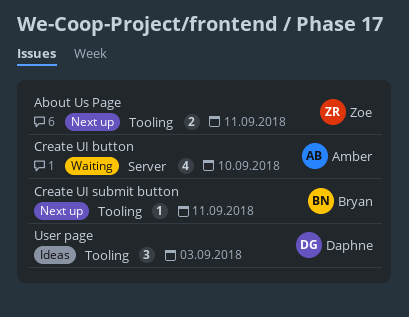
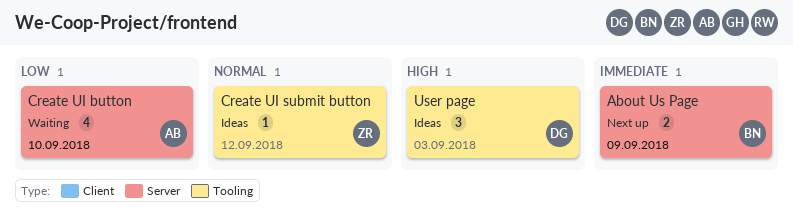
About Us Page, owner: Zoe -> Bryan
About Us Page, label: Tooling -> Server
About Us Page, due: Sep 11 -> Sep 9
Create UI submit button, status: Next up -> Ideas
Create UI submit button, owner: Bryan -> Zoe
Create UI submit button, due: Sep 11 -> Sep 12

